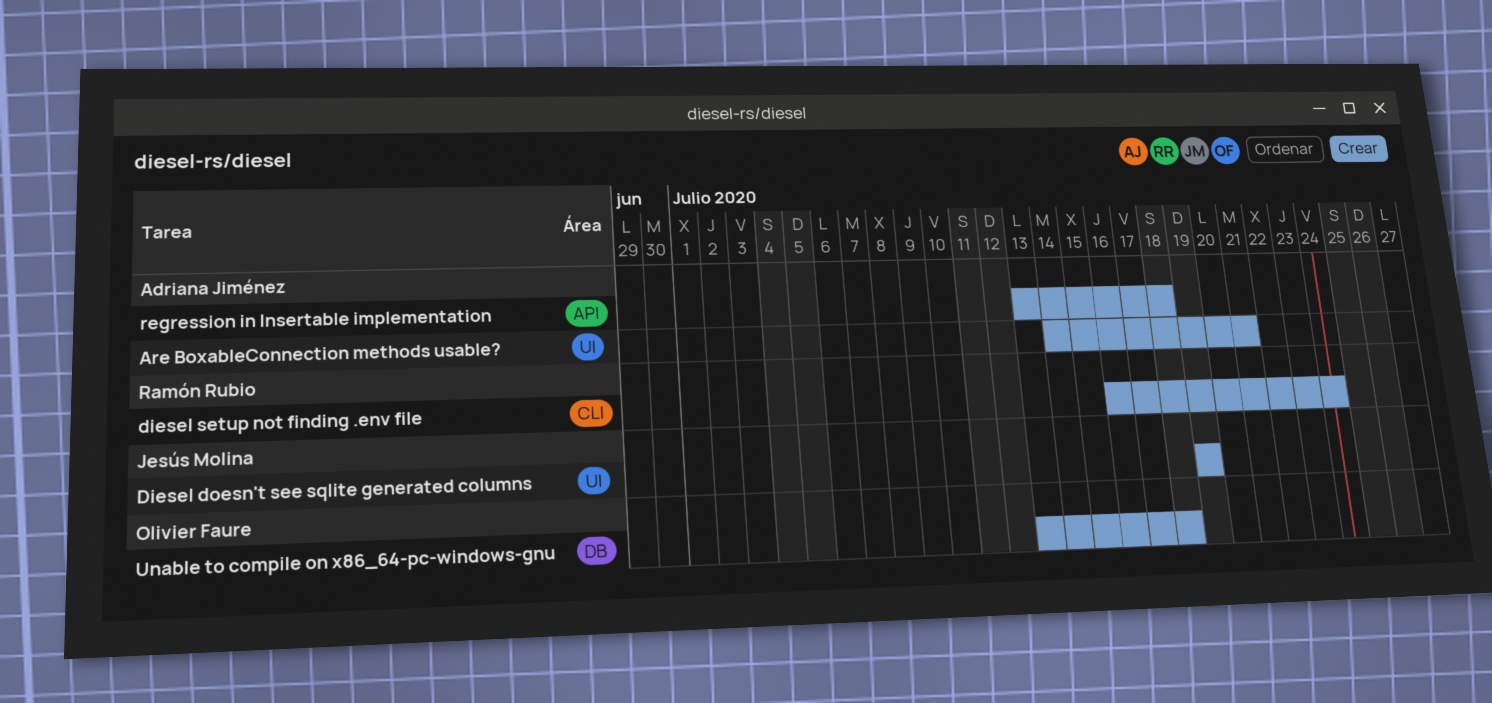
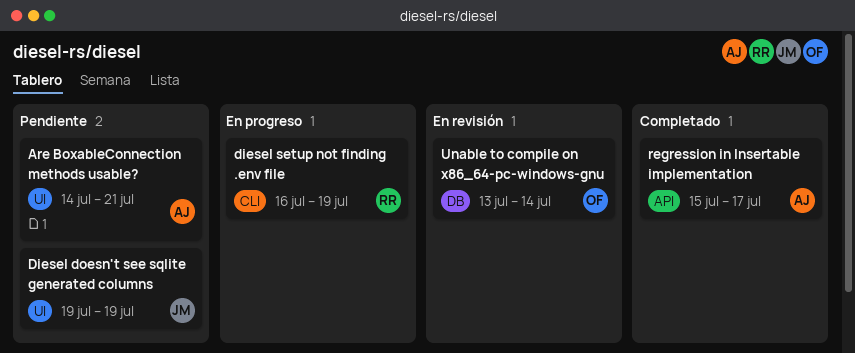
diesel setup not finding .env file, due: Jul 24 -> Jul 19
regression in Insertable implementation, start: Jul 13 -> Jul 15
regression in Insertable implementation, due: Jul 18 -> Jul 17
Unable to compile on x86_64-pc-windows-gnu, due: Jul 18 -> Jul 14

